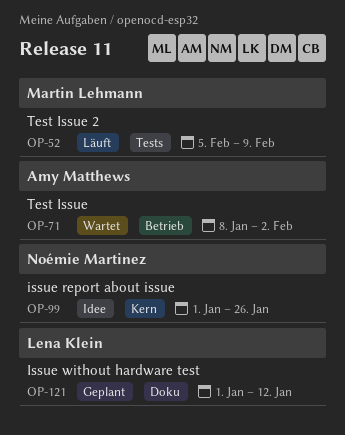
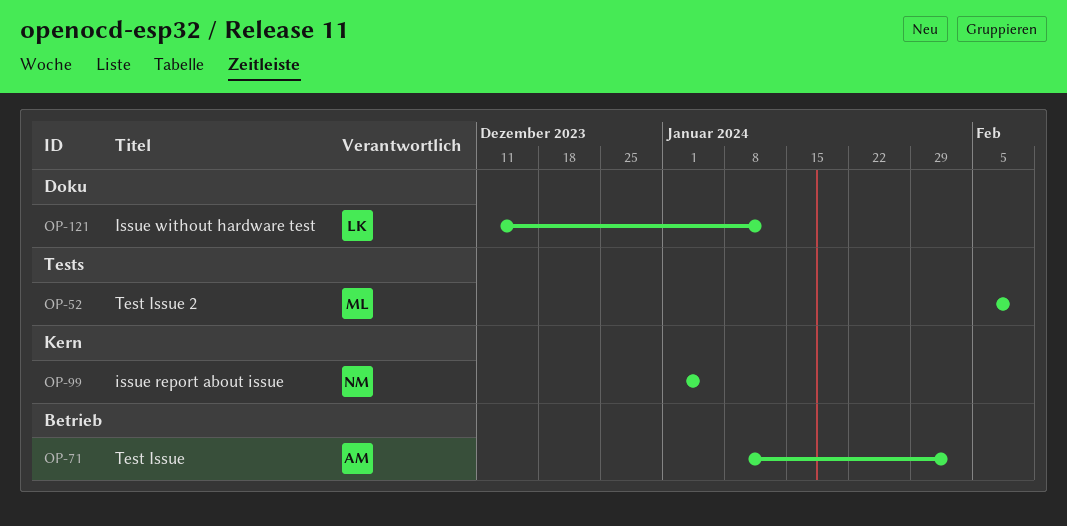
OP-99, due: Jan 26 -> Jan 5
OP-121, start: Jan 1 -> Dec 11

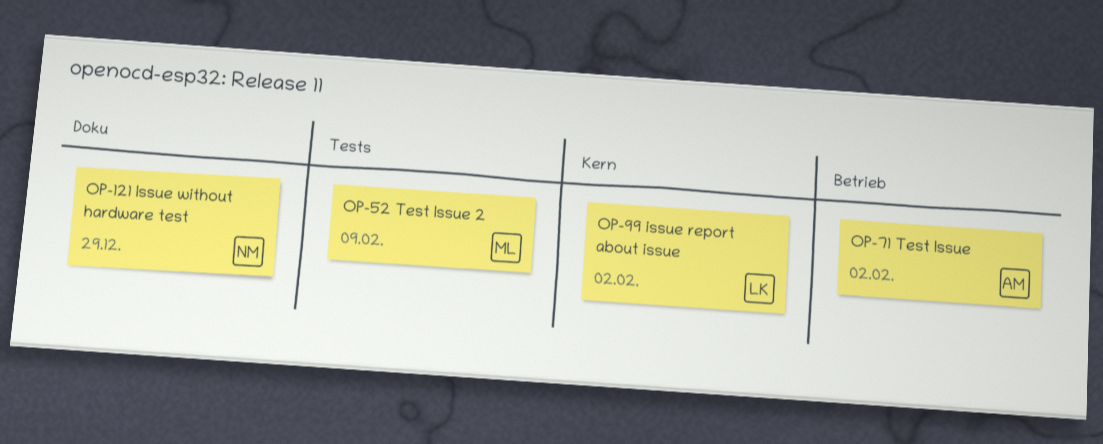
OP-99, owner: NM -> LK
OP-99, due: Jan 5 -> Feb 2
OP-121, owner: LK -> NM
OP-121, due: Jan 12 -> Dec 29

